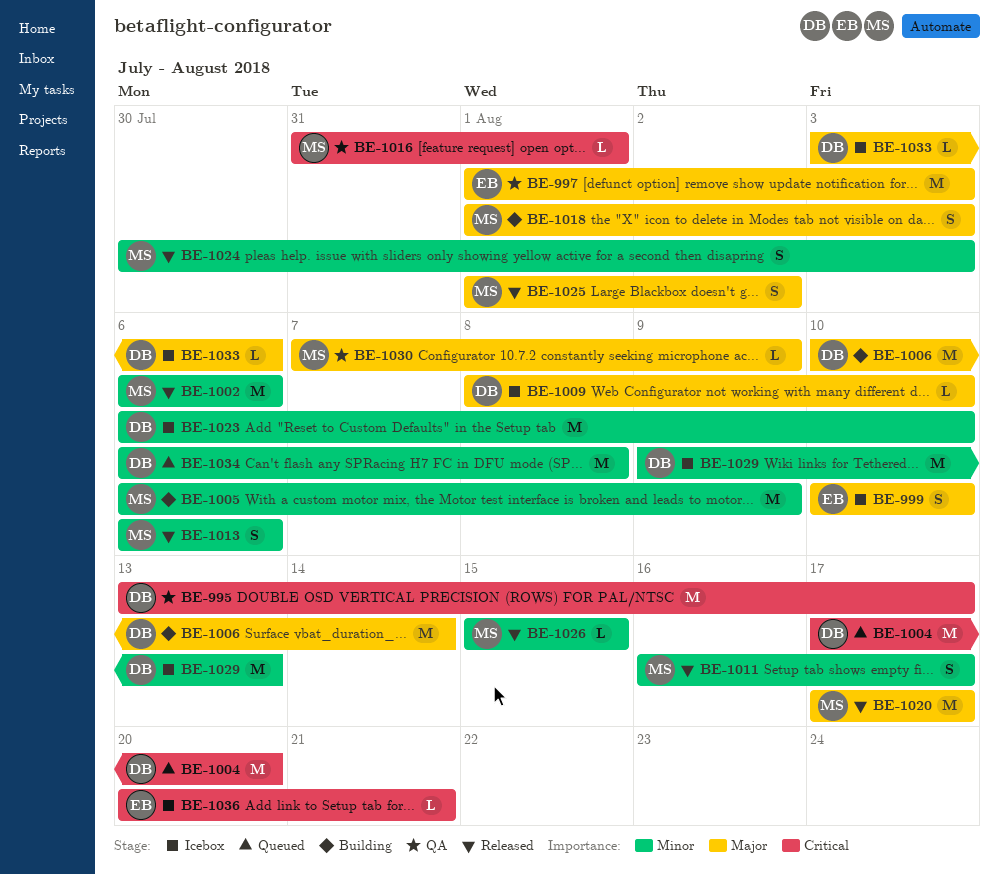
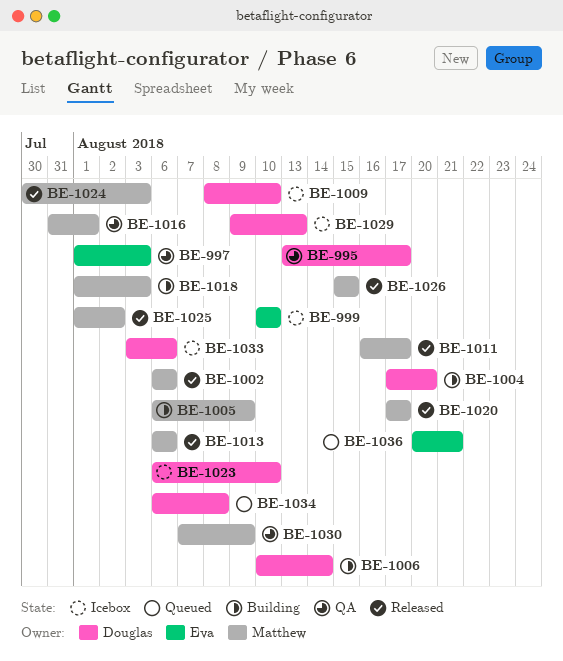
BE-1004, status: Queued -> Building
BE-1036, status: Icebox -> Queued

